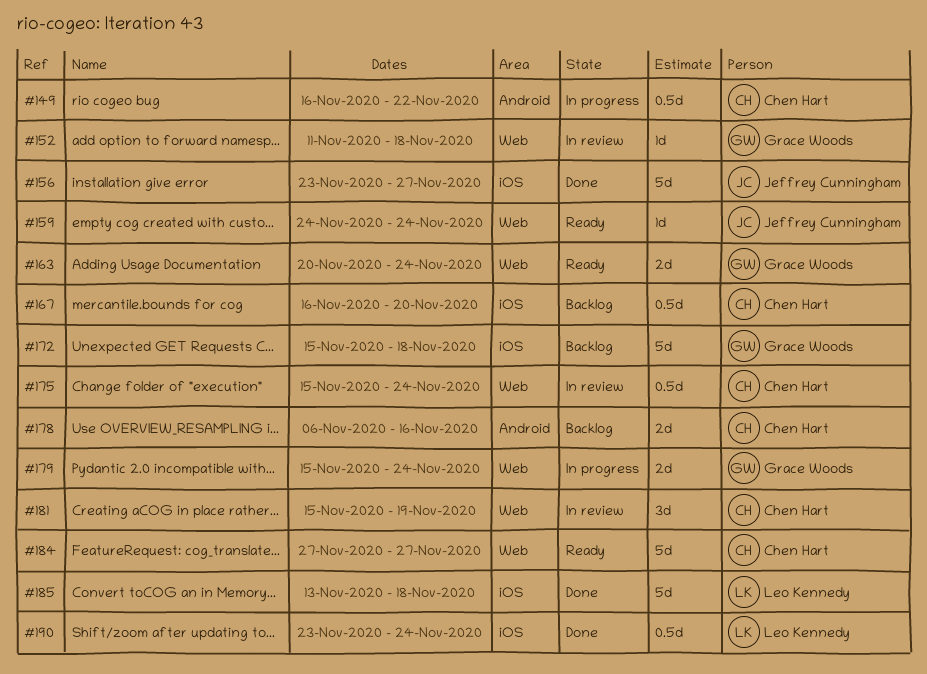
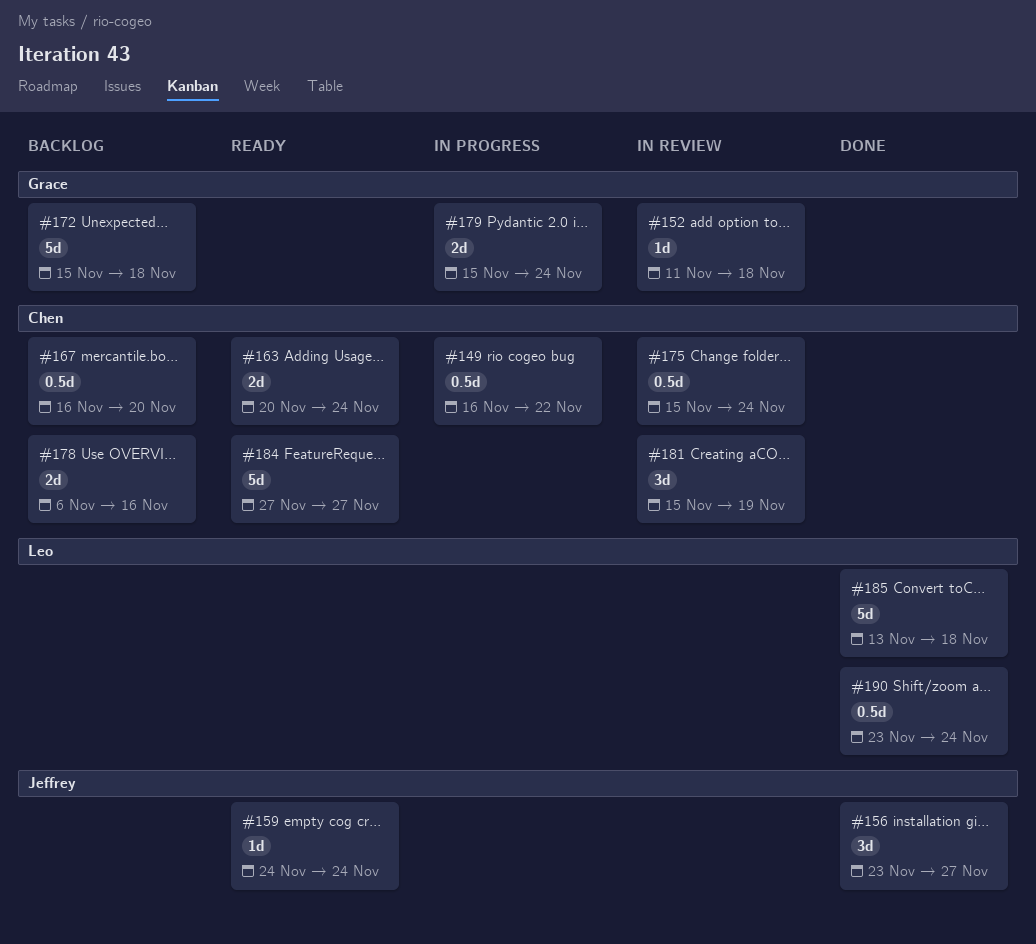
#156, estimate: 5d -> 3d
#163, owner: Grace Woods -> Chen Hart

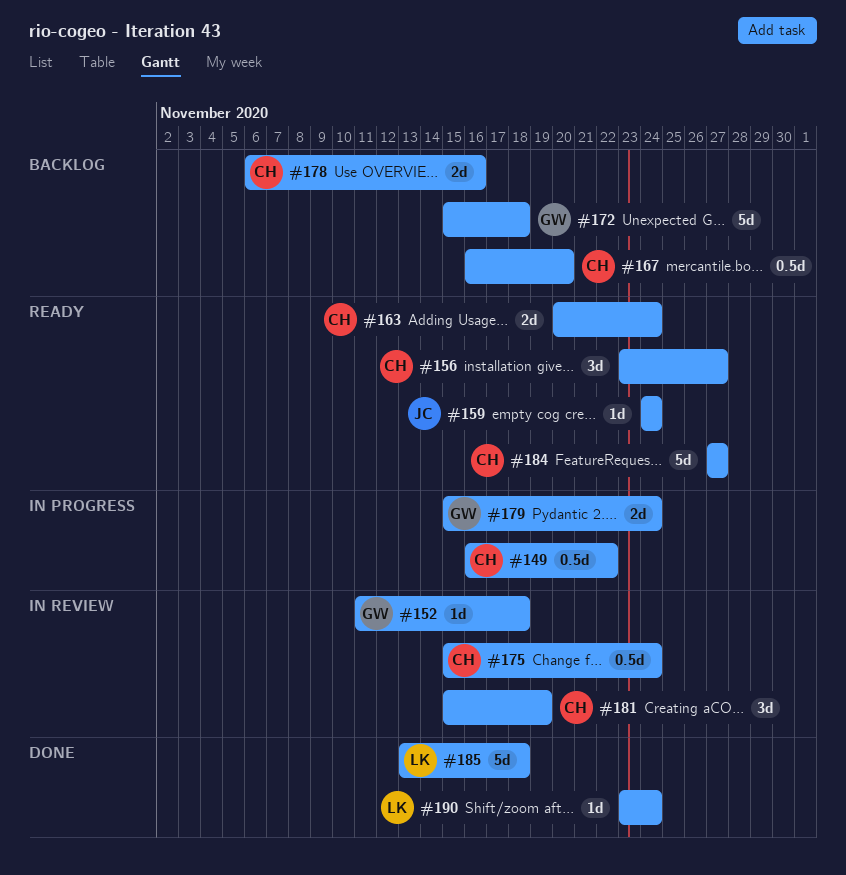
#156, status: Done -> Ready
#156, owner: Jeffrey -> Chen
#190, estimate: 0.5d -> 1d

